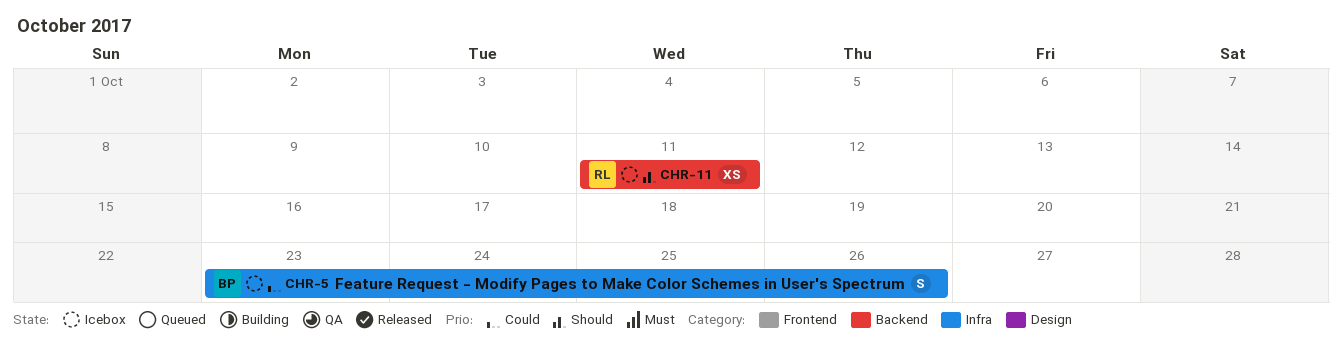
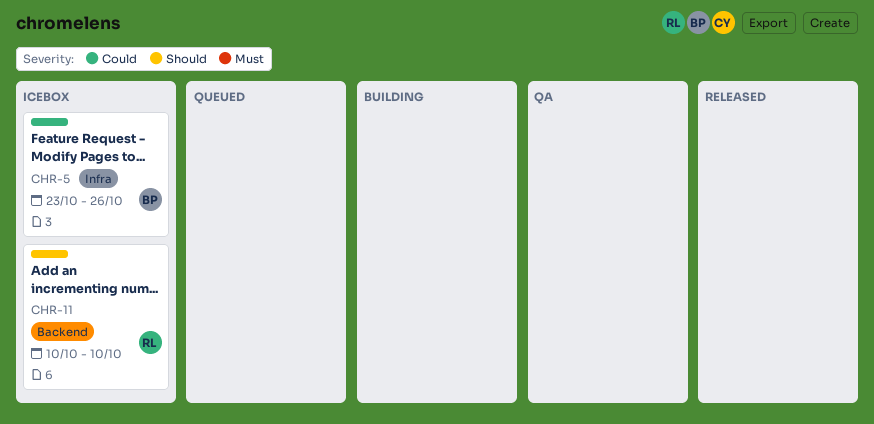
CHR-11, start: Oct 11 -> Oct 10
CHR-11, due: Oct 11 -> Oct 10

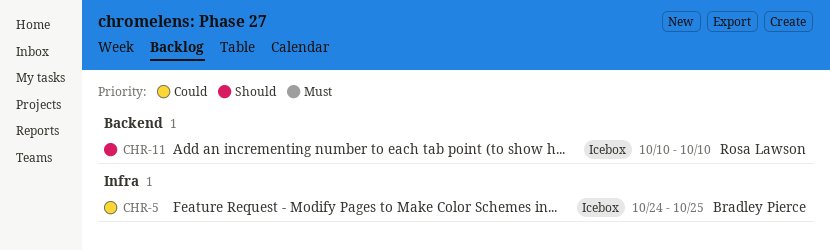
CHR-5, start: Oct 23 -> Oct 24
CHR-5, due: Oct 26 -> Oct 25

